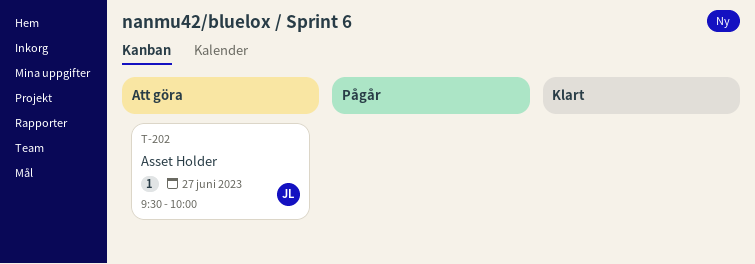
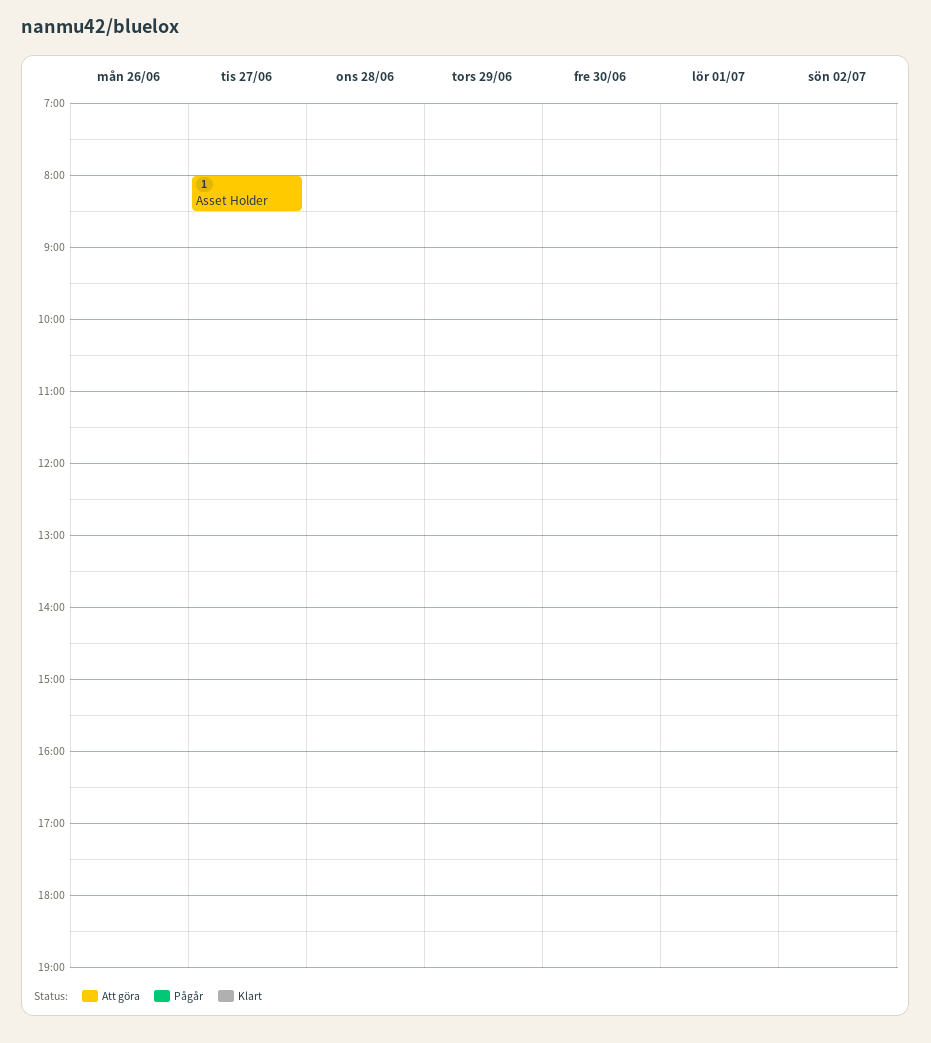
Asset Holder, begins: 09:30 -> 08:00
Asset Holder, ends: 10:00 -> 08:30

